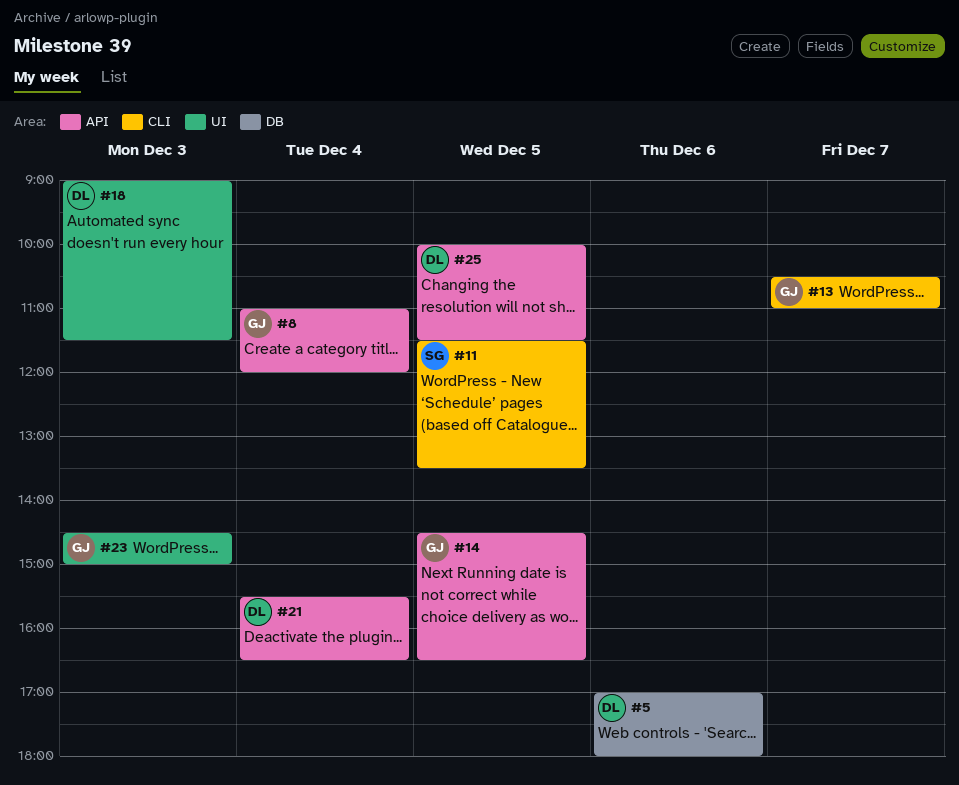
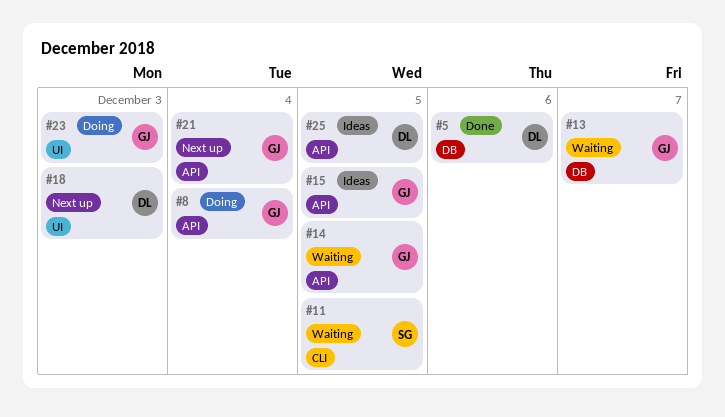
#13, label: CLI -> DB
#15: none -> present
#21, owner: DL -> GJ

